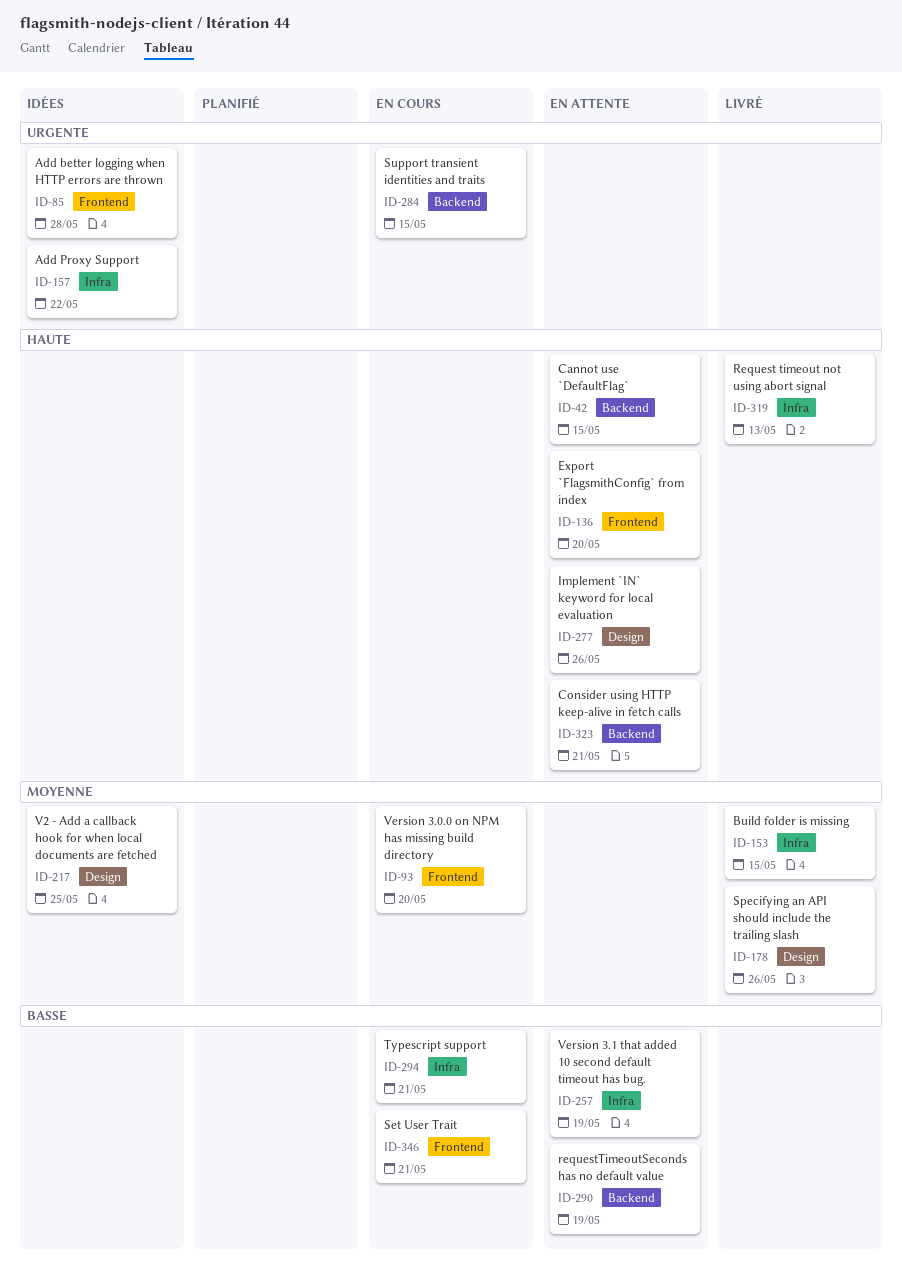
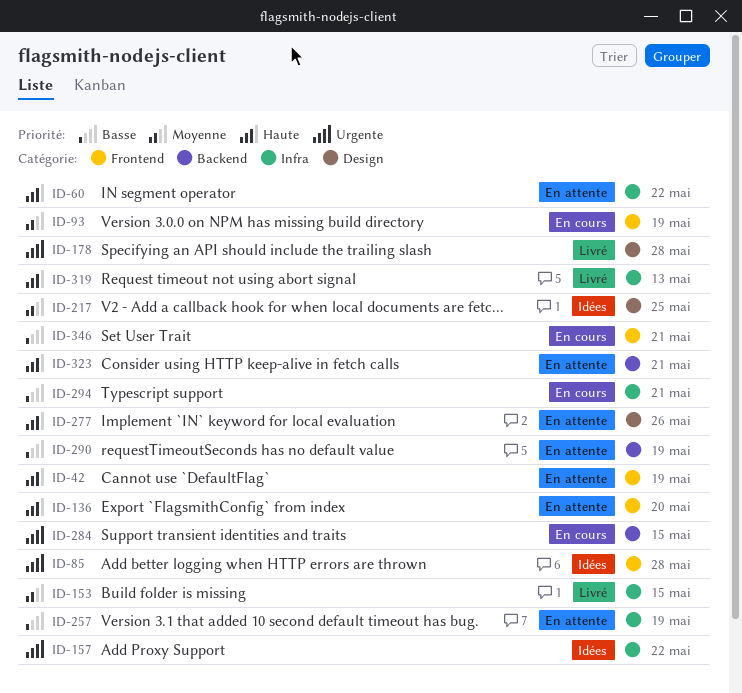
ID-42, label: Backend -> Frontend
ID-42, due: May 15 -> May 19
ID-60: none -> present
ID-93, due: May 20 -> May 19
ID-178, priority: Moyenne -> Urgente
ID-178, due: May 26 -> May 28

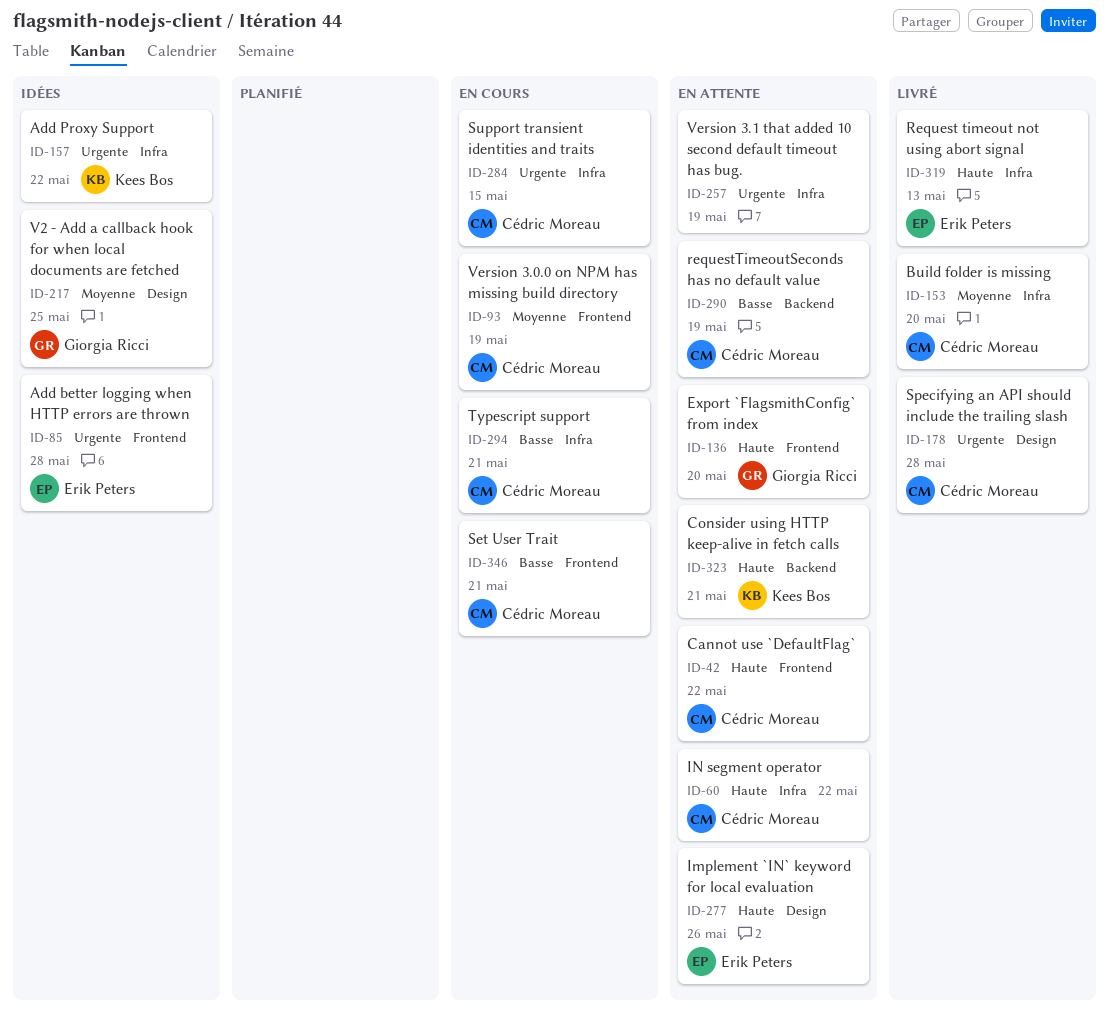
ID-42, due: May 19 -> May 22
ID-153, due: May 15 -> May 20
ID-257, priority: Basse -> Urgente
ID-284, label: Backend -> Infra

